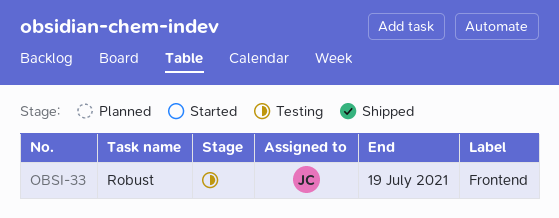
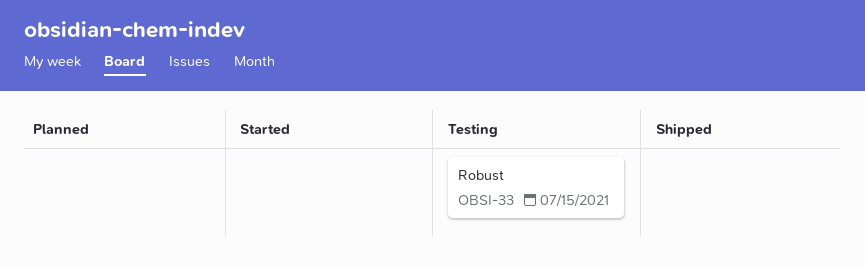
OBSI-33, due: Jul 19 -> Jul 15

